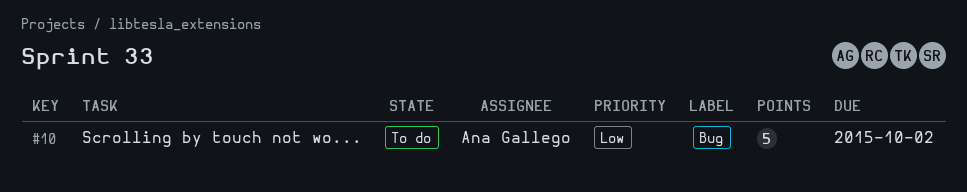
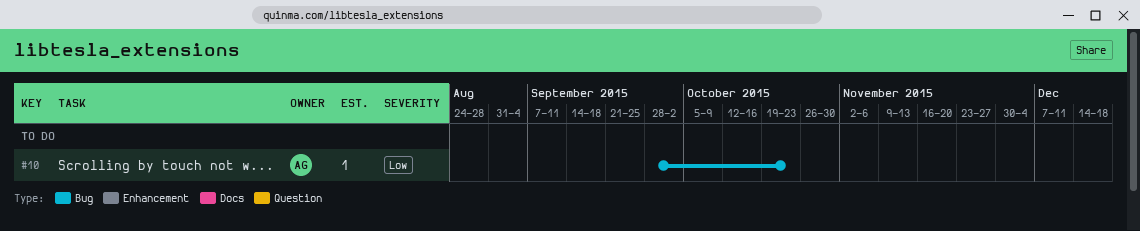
#10, estimate: 5 -> 1
#10, due: Oct 2 -> Oct 23

